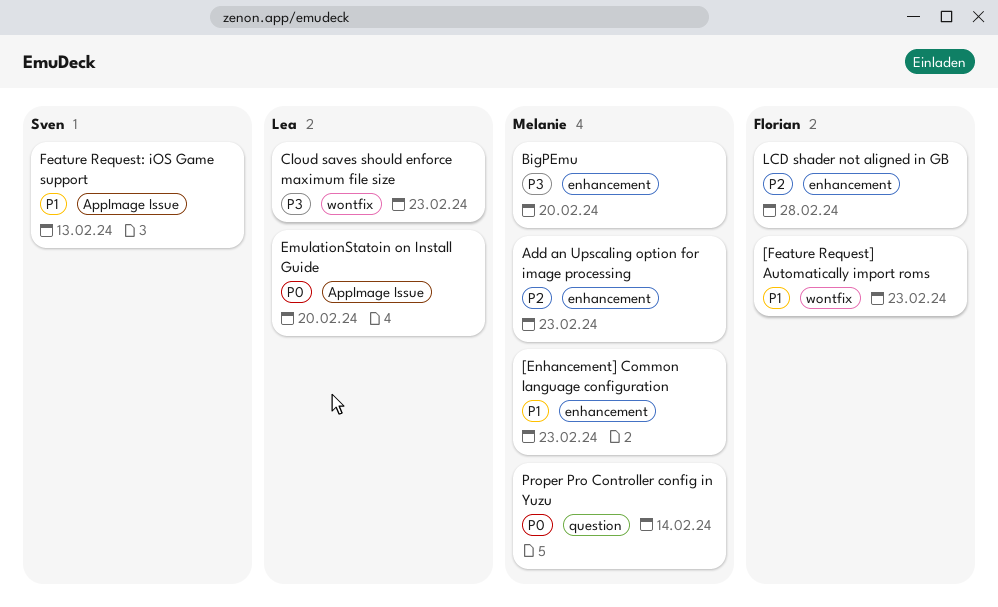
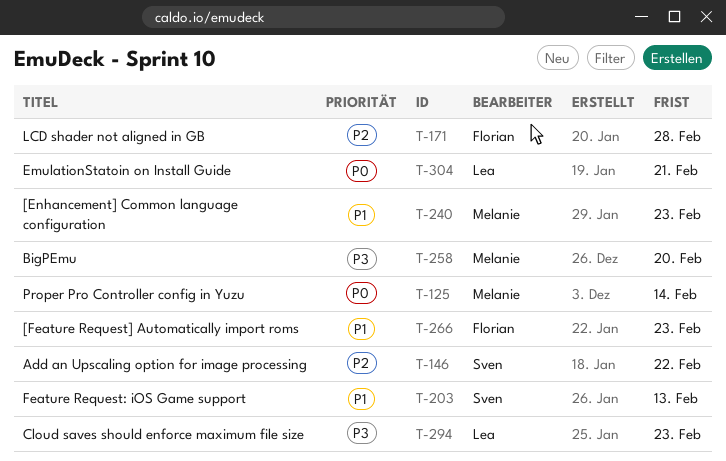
Add an Upscaling option for image processing, owner: Melanie -> Sven
Add an Upscaling option for image processing, due: Feb 23 -> Feb 22
EmulationStatoin on Install Guide, due: Feb 20 -> Feb 21

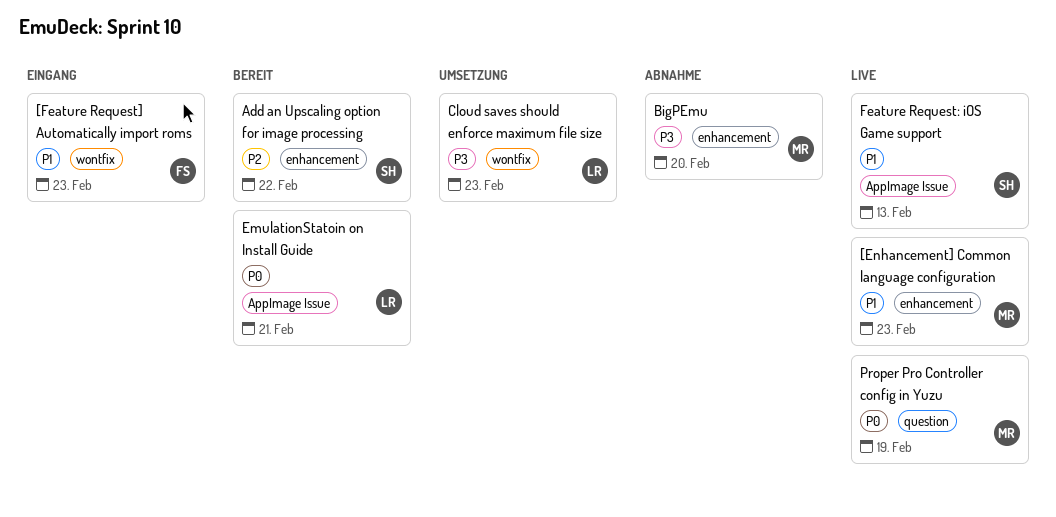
LCD shader not aligned in GB: present -> none
Proper Pro Controller config in Yuzu, due: Feb 14 -> Feb 19

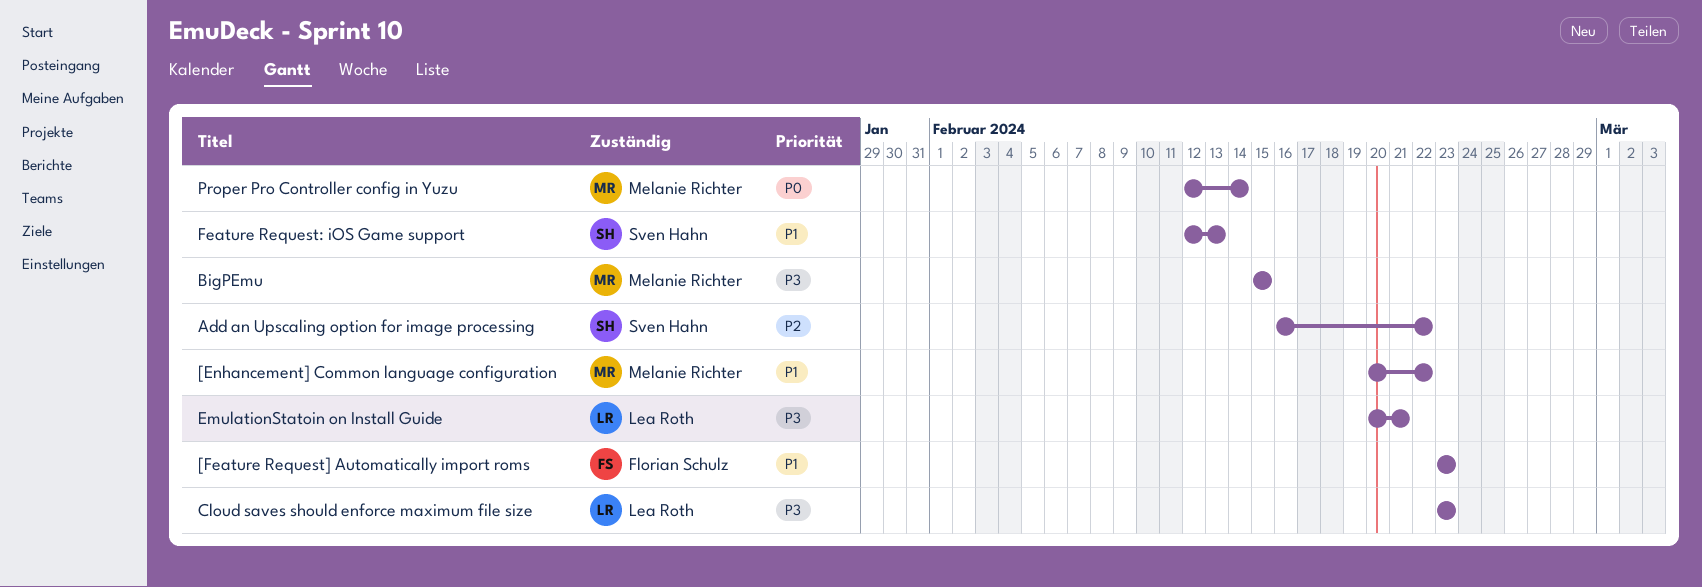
[Enhancement] Common language configuration, due: Feb 23 -> Feb 22
BigPEmu, due: Feb 20 -> Feb 15
EmulationStatoin on Install Guide, priority: P0 -> P3
Proper Pro Controller config in Yuzu, due: Feb 19 -> Feb 14

